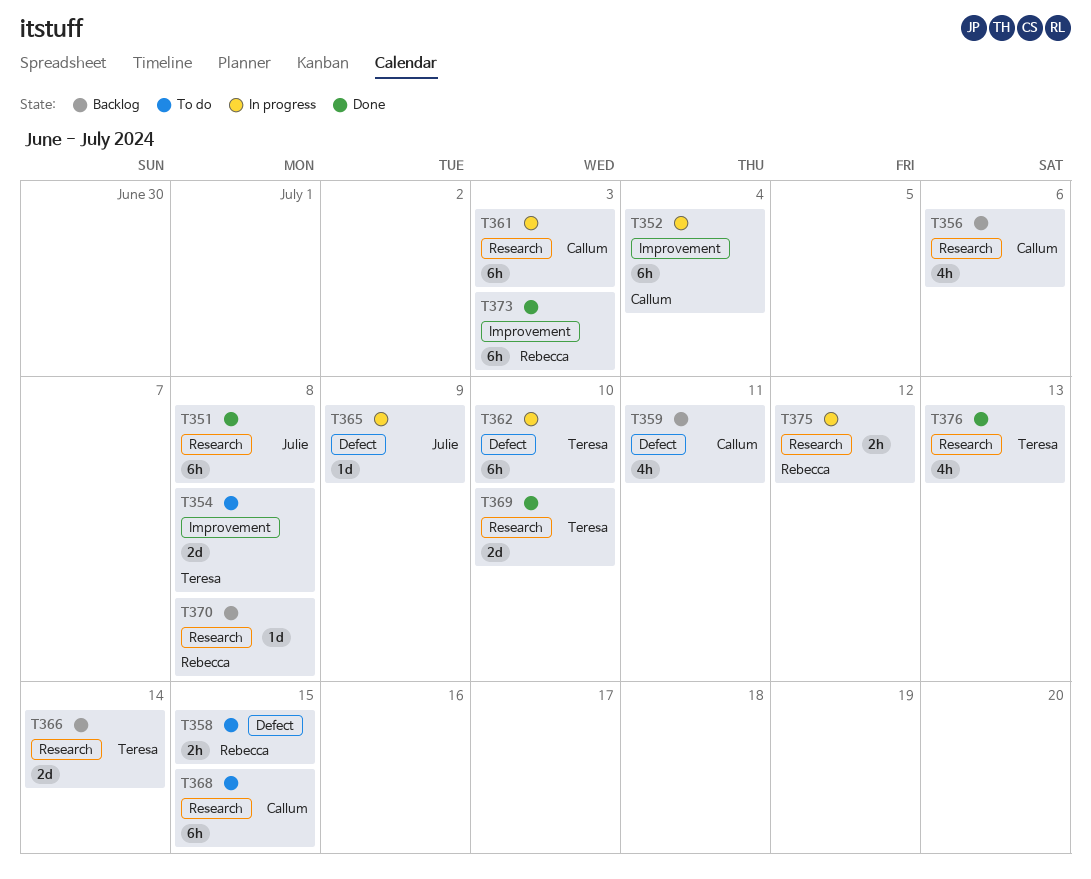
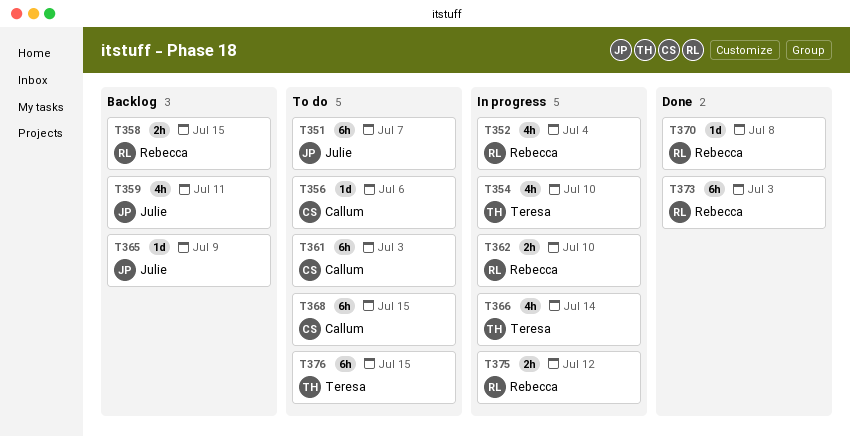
T351, status: Done -> To do
T351, due: Jul 8 -> Jul 7
T352, owner: Callum -> Rebecca
T352, estimate: 6h -> 4h
T354, status: To do -> In progress
T354, estimate: 2d -> 4h
T354, due: Jul 8 -> Jul 10
T356, status: Backlog -> To do
T356, estimate: 4h -> 1d
T358, status: To do -> Backlog
T359, owner: Callum -> Julie
T361, status: In progress -> To do
T362, owner: Teresa -> Rebecca
T362, estimate: 6h -> 2h
T365, status: In progress -> Backlog
T366, status: Backlog -> In progress
T366, estimate: 2d -> 4h
T369: present -> none
T370, status: Backlog -> Done
T376, status: Done -> To do
T376, estimate: 4h -> 6h
T376, due: Jul 13 -> Jul 15

